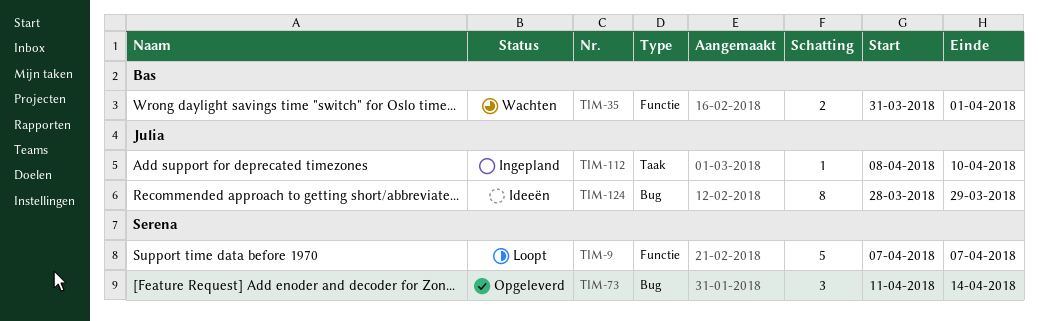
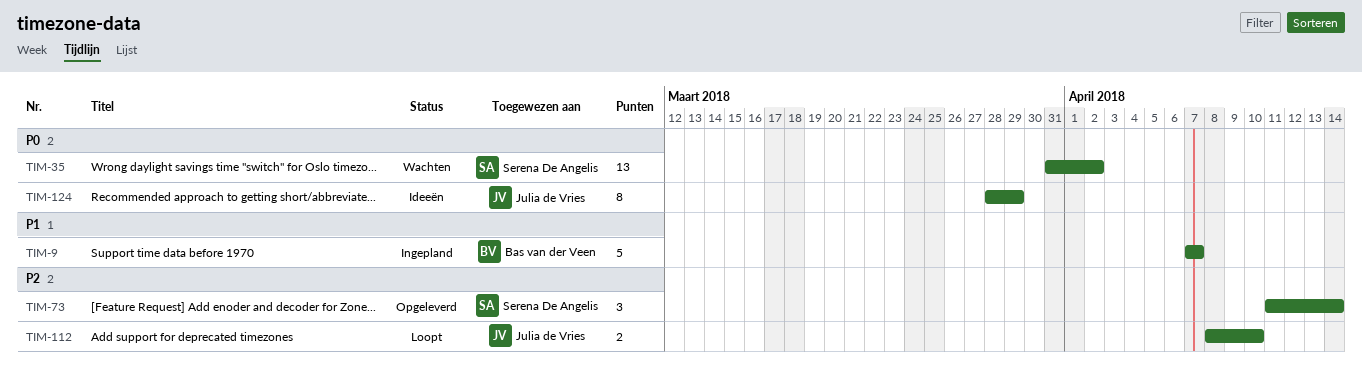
TIM-9, status: Loopt -> Ingepland
TIM-9, owner: Serena De Angelis -> Bas van der Veen
TIM-35, owner: Bas van der Veen -> Serena De Angelis
TIM-35, estimate: 2 -> 13
TIM-35, due: Apr 1 -> Apr 2
TIM-112, status: Ingepland -> Loopt
TIM-112, estimate: 1 -> 2

